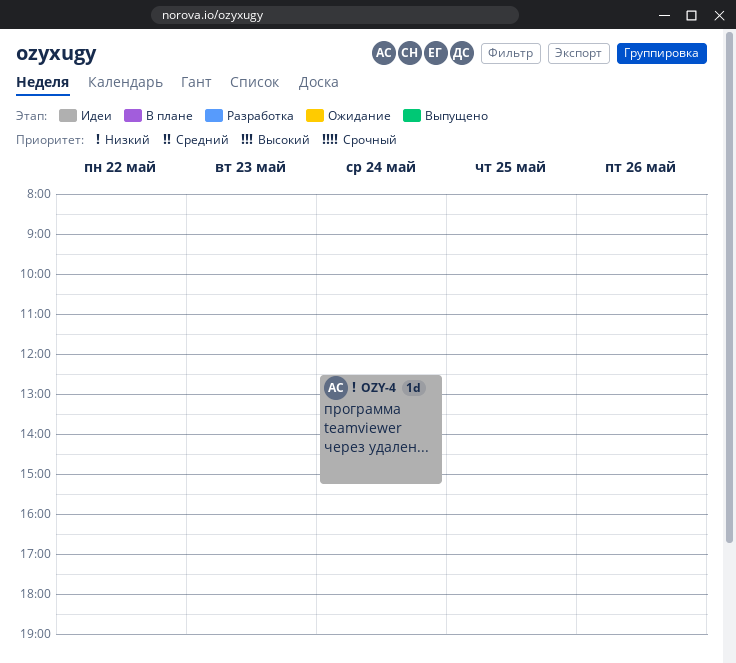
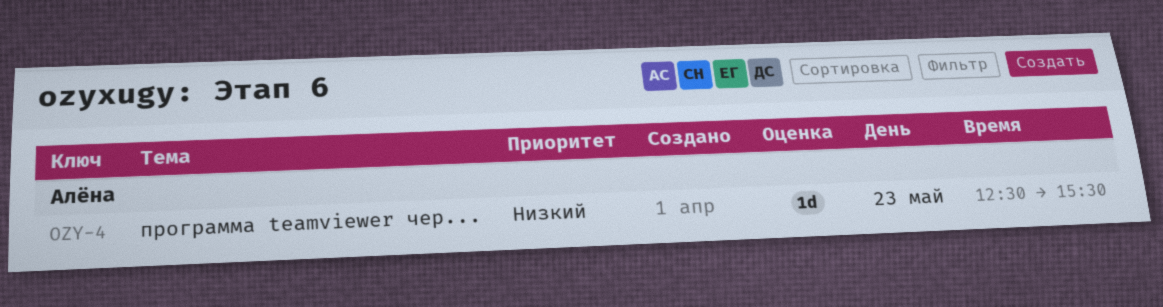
OZY-4, day: May 24 -> May 23
OZY-4, ends: 15:15 -> 15:30

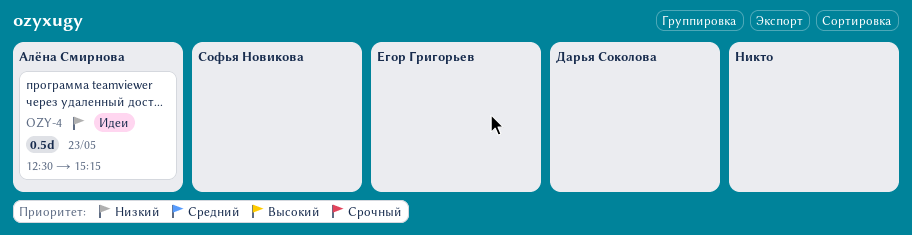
OZY-4, estimate: 1d -> 0.5d
OZY-4, ends: 15:30 -> 15:15

